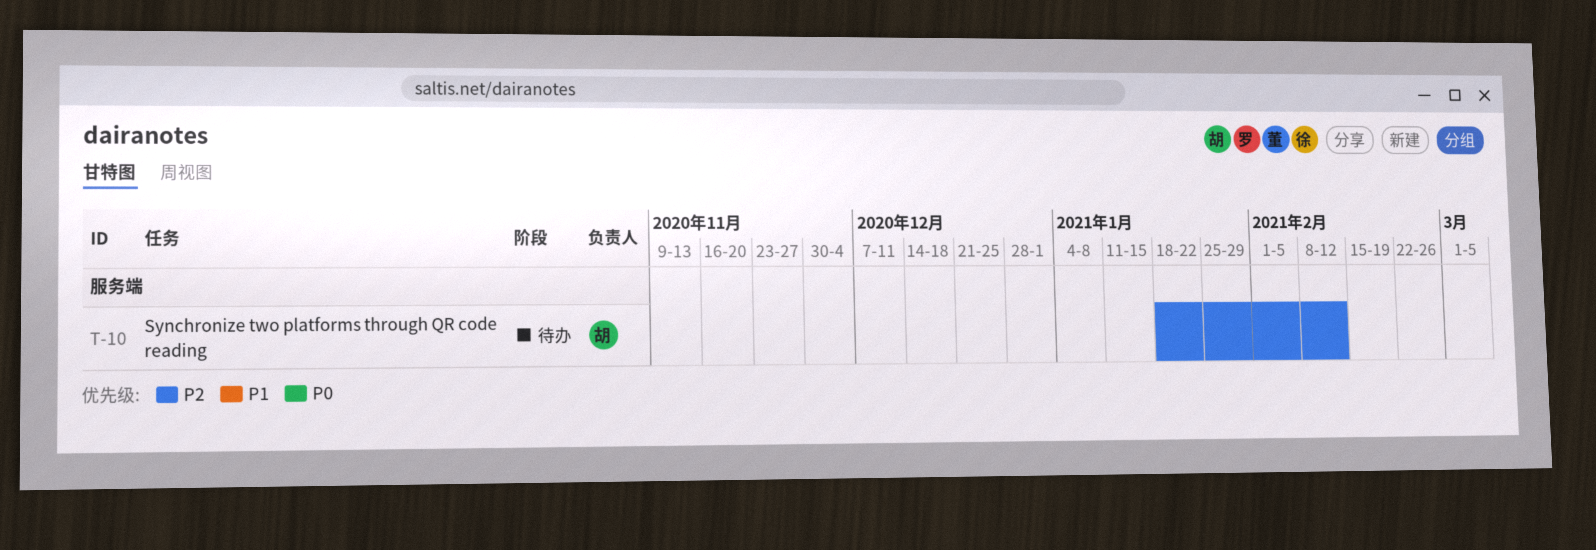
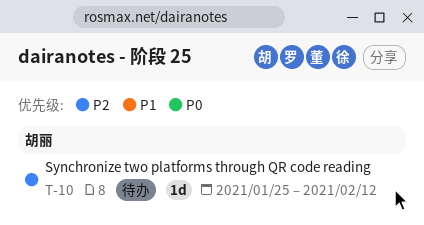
T-10, start: Jan 18 -> Jan 25

